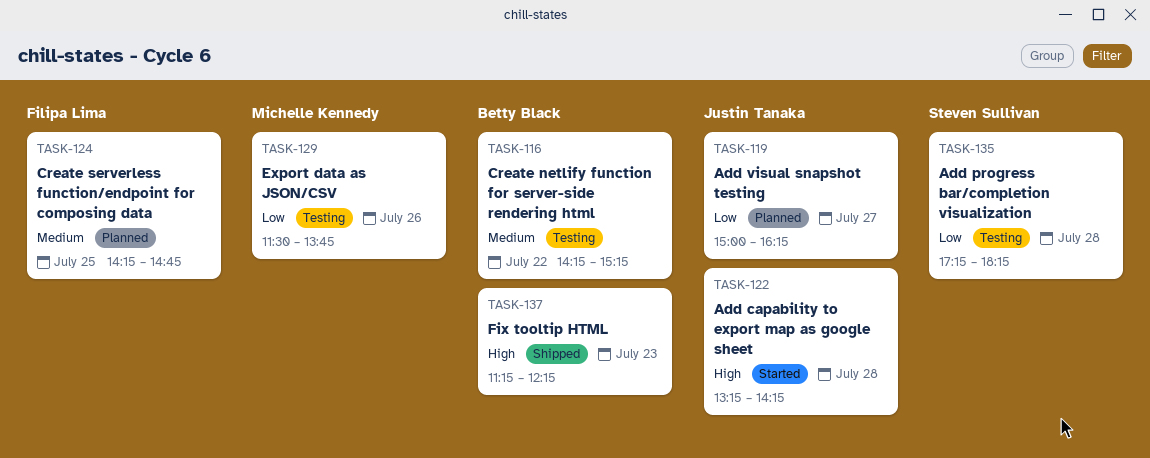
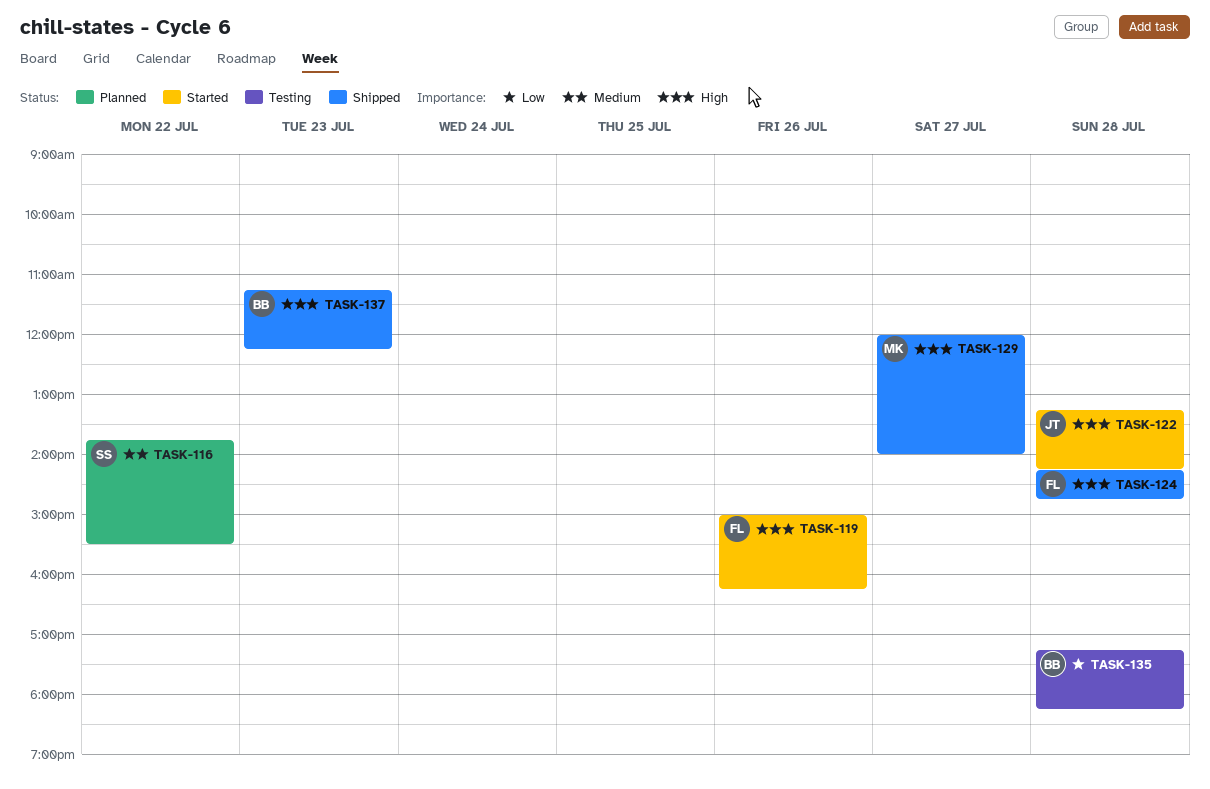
TASK-116, status: Testing -> Planned
TASK-116, owner: Betty Black -> Steven Sullivan
TASK-116, begins: 14:15 -> 13:45
TASK-116, ends: 15:15 -> 15:30
TASK-119, status: Planned -> Started
TASK-119, owner: Justin Tanaka -> Filipa Lima
TASK-119, priority: Low -> High
TASK-119, day: Jul 27 -> Jul 26
TASK-124, status: Planned -> Shipped
TASK-124, priority: Medium -> High
TASK-124, day: Jul 25 -> Jul 28
TASK-129, status: Testing -> Shipped
TASK-129, priority: Low -> High
TASK-129, day: Jul 26 -> Jul 27
TASK-129, begins: 11:30 -> 12:00
TASK-129, ends: 13:45 -> 14:00
TASK-135, owner: Steven Sullivan -> Betty Black

